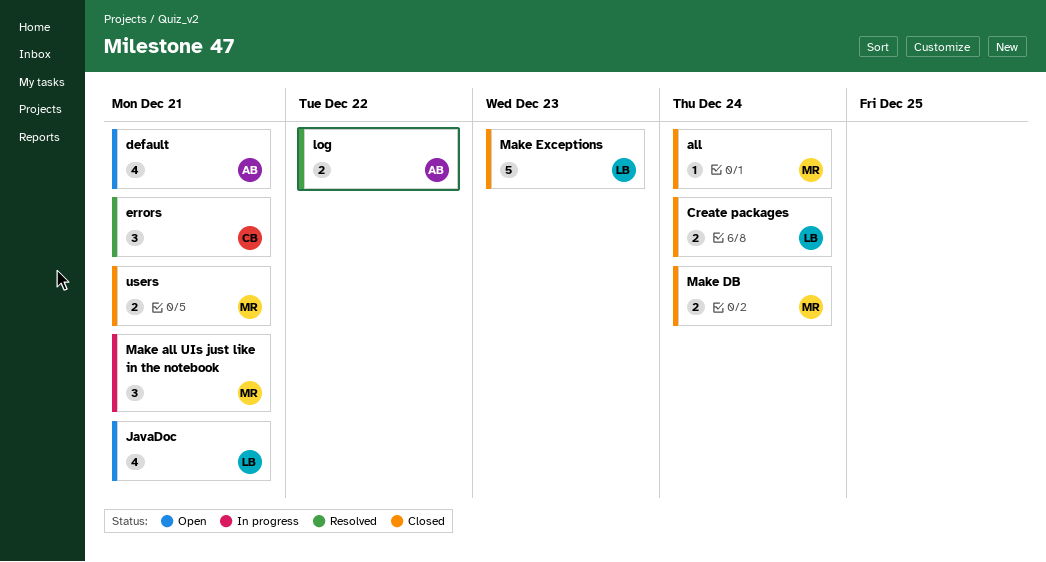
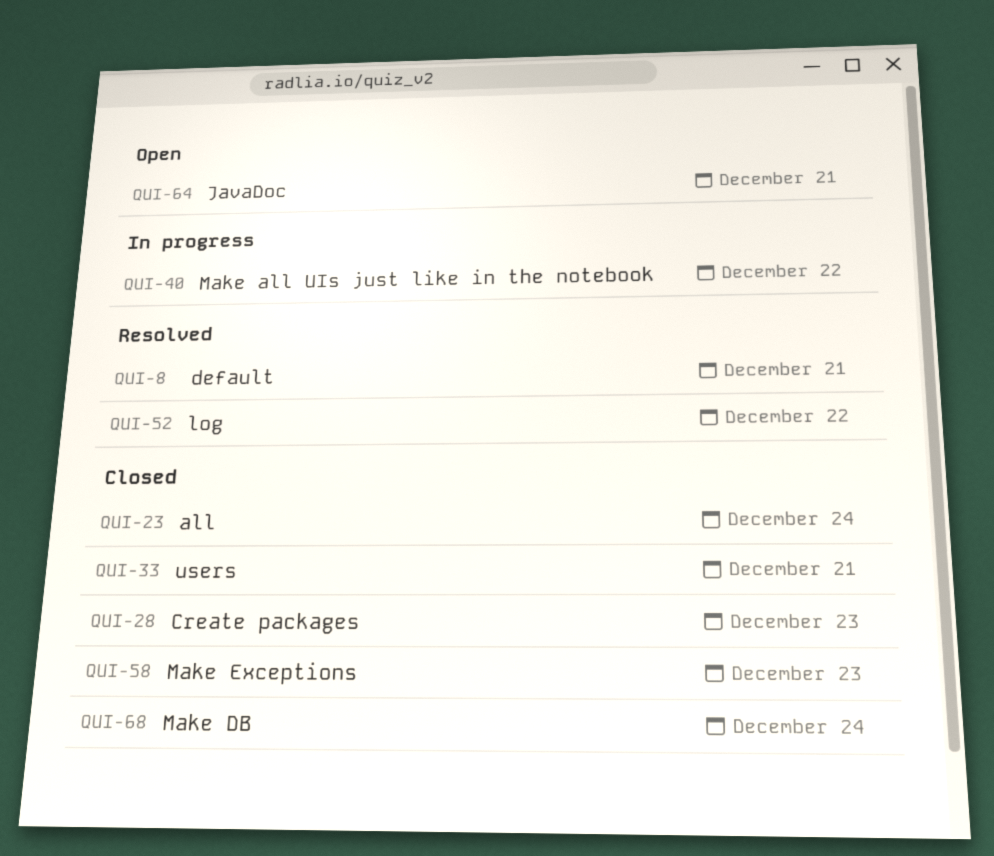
Create packages, due: Dec 24 -> Dec 23
default, status: Open -> Resolved
errors: present -> none
Make all UIs just like in the notebook, due: Dec 21 -> Dec 22

